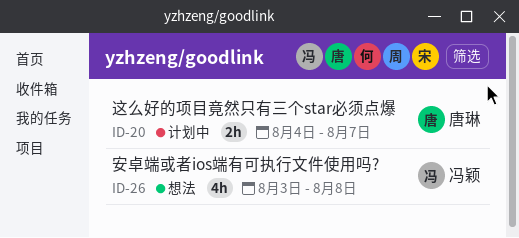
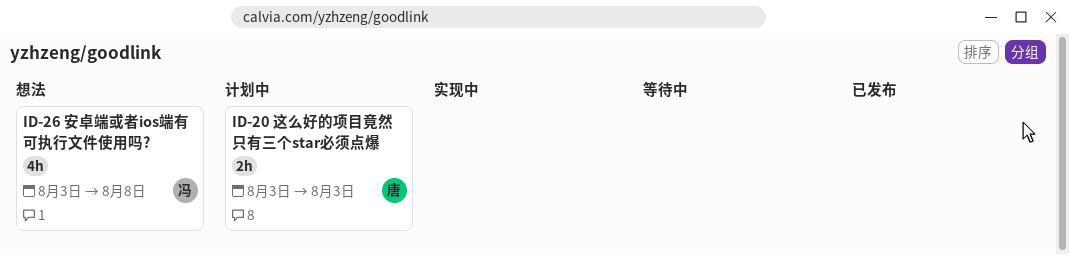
ID-20, start: Aug 4 -> Aug 3
ID-20, due: Aug 7 -> Aug 3

